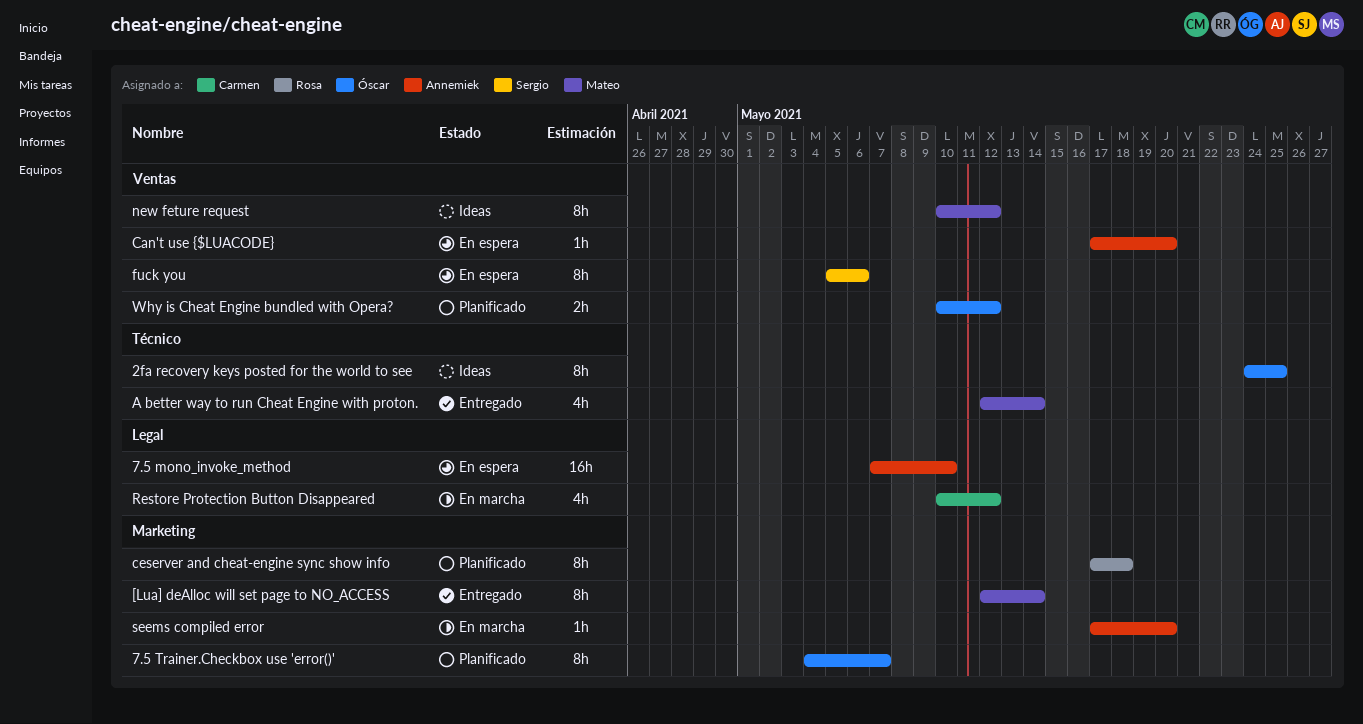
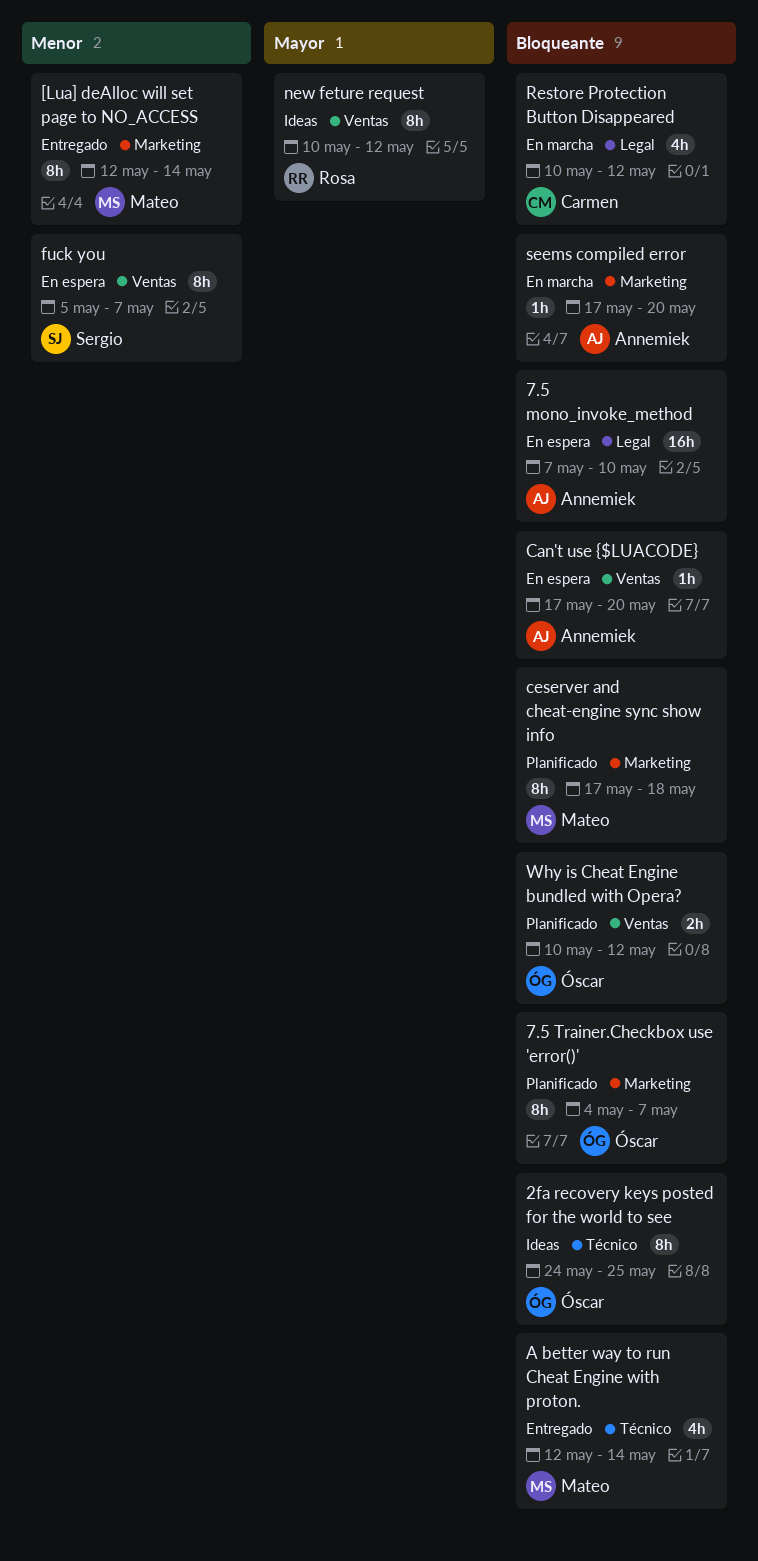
ceserver and cheat-engine sync show info, owner: Rosa -> Mateo
fuck you, due: May 6 -> May 7
new feture request, owner: Mateo -> Rosa

